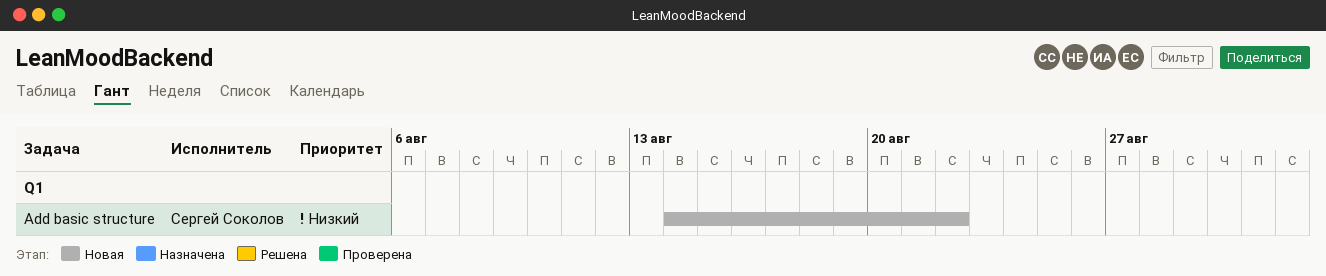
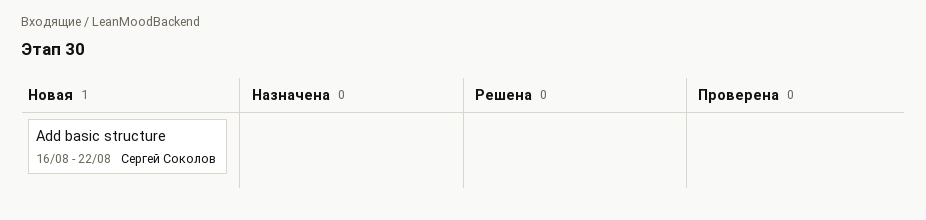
Add basic structure, start: Aug 14 -> Aug 16

